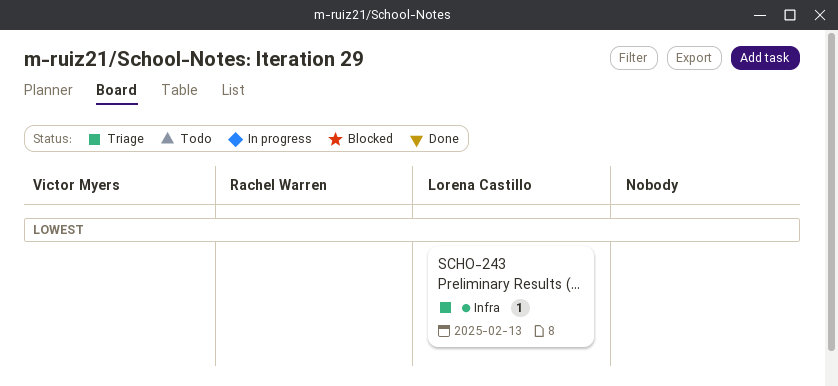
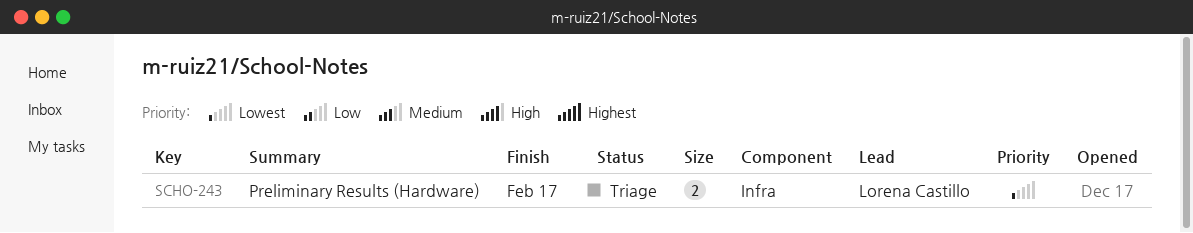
SCHO-243, estimate: 1 -> 2
SCHO-243, due: Feb 13 -> Feb 17

